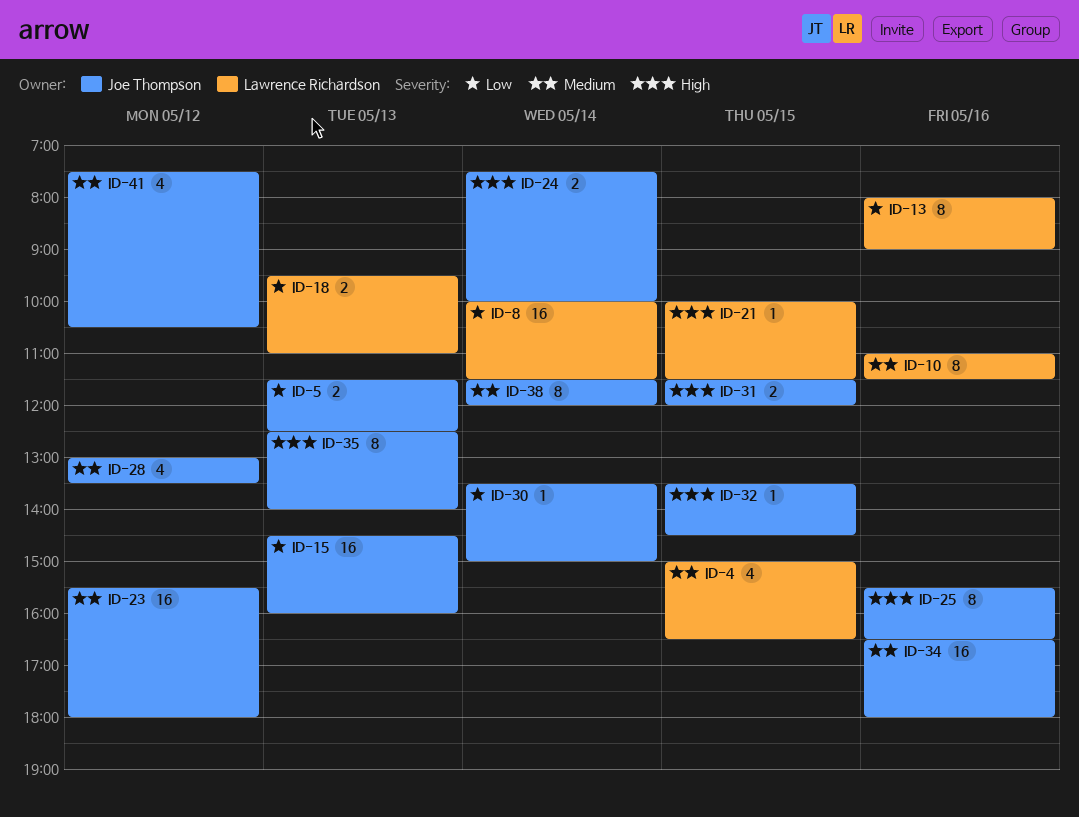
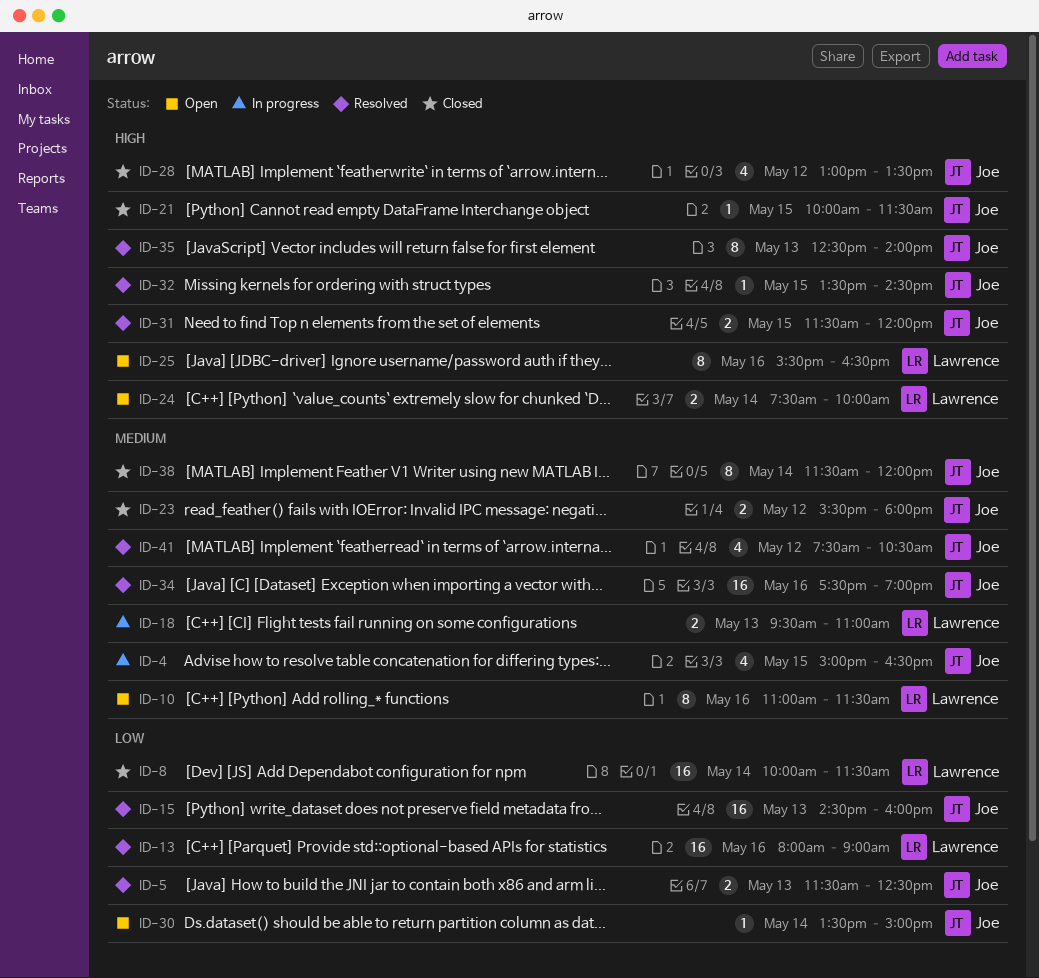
ID-4, owner: Lawrence Richardson -> Joe Thompson
ID-13, estimate: 8 -> 16
ID-18, priority: Low -> Medium
ID-21, owner: Lawrence Richardson -> Joe Thompson
ID-23, estimate: 16 -> 2
ID-24, owner: Joe Thompson -> Lawrence Richardson
ID-25, owner: Joe Thompson -> Lawrence Richardson
ID-28, priority: Medium -> High
ID-34, begins: 16:30 -> 17:30
ID-34, ends: 18:00 -> 19:00

